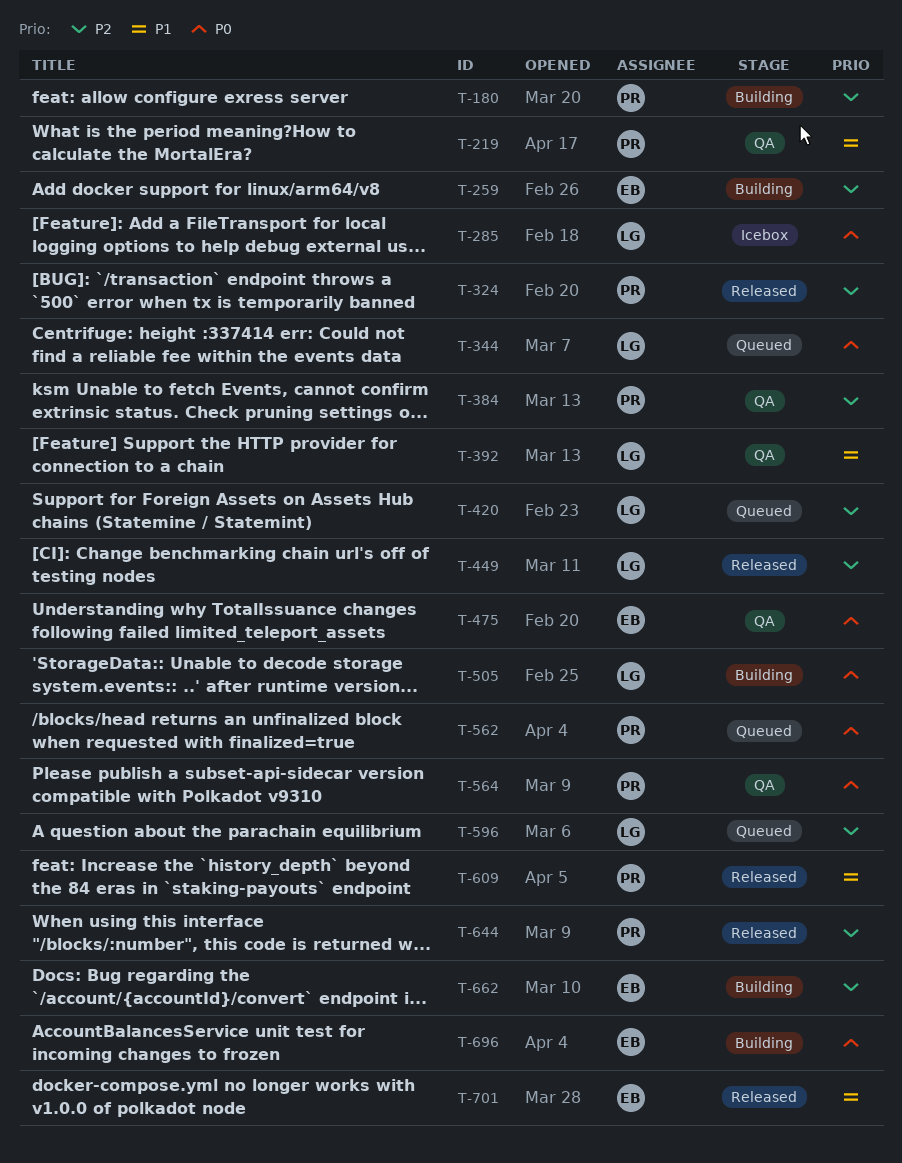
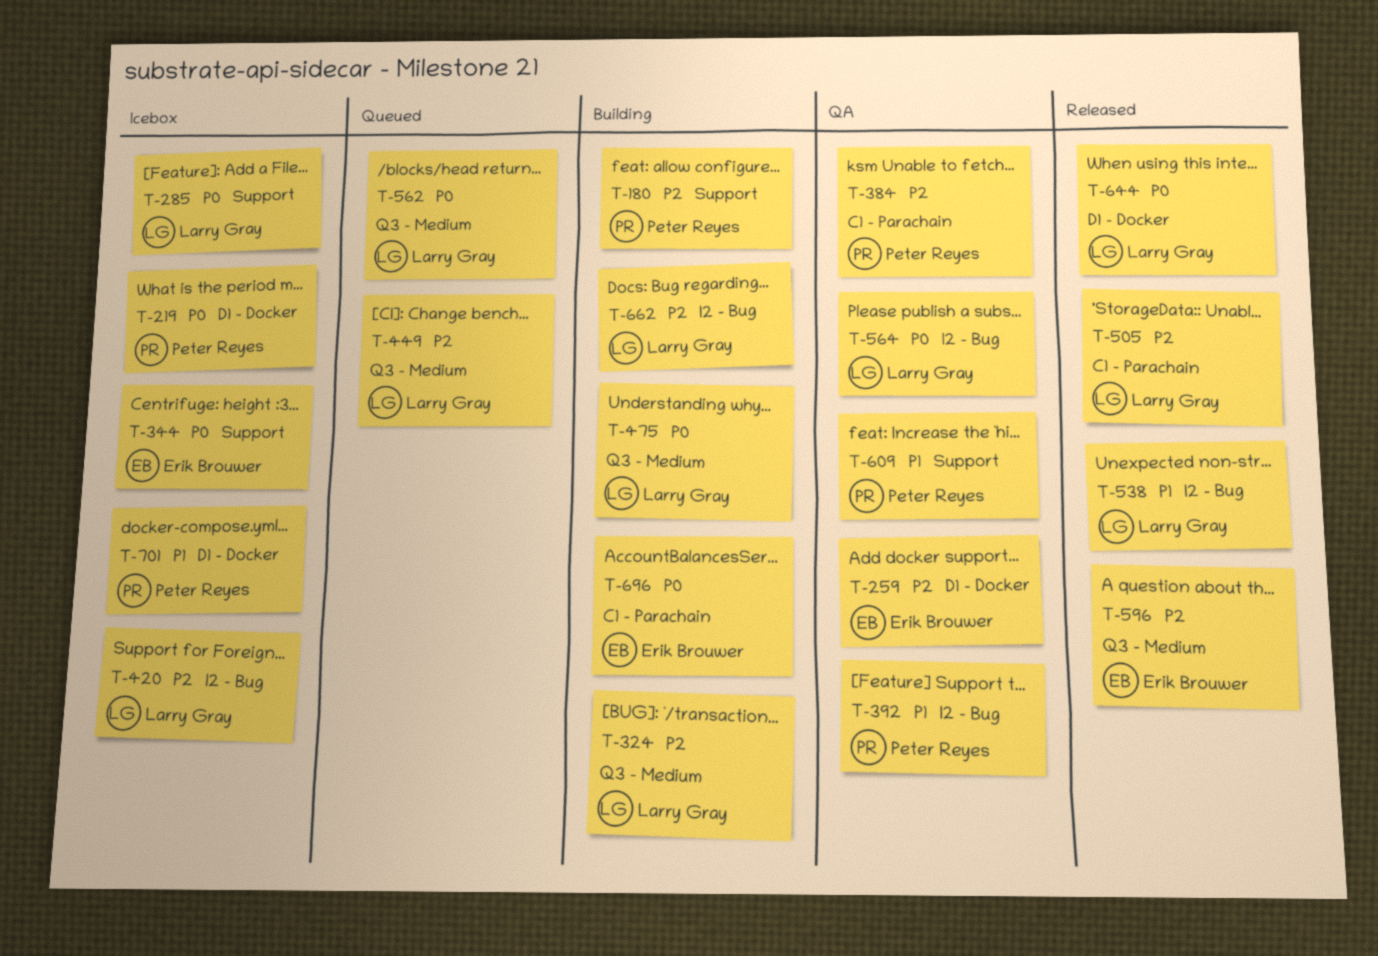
T-219, status: QA -> Icebox
T-219, priority: P1 -> P0
T-259, status: Building -> QA
T-324, status: Released -> Building
T-324, owner: Peter Reyes -> Larry Gray
T-344, status: Queued -> Icebox
T-344, owner: Larry Gray -> Erik Brouwer
T-392, owner: Larry Gray -> Peter Reyes
T-420, status: Queued -> Icebox
T-449, status: Released -> Queued
T-475, status: QA -> Building
T-475, owner: Erik Brouwer -> Larry Gray
T-505, status: Building -> Released
T-505, priority: P0 -> P2
T-538: none -> present
T-562, owner: Peter Reyes -> Larry Gray
T-564, owner: Peter Reyes -> Larry Gray
T-596, status: Queued -> Released
T-596, owner: Larry Gray -> Erik Brouwer
T-609, status: Released -> QA
T-644, owner: Peter Reyes -> Larry Gray
T-644, priority: P2 -> P0
T-662, owner: Erik Brouwer -> Larry Gray
T-701, status: Released -> Icebox
T-701, owner: Erik Brouwer -> Peter Reyes

